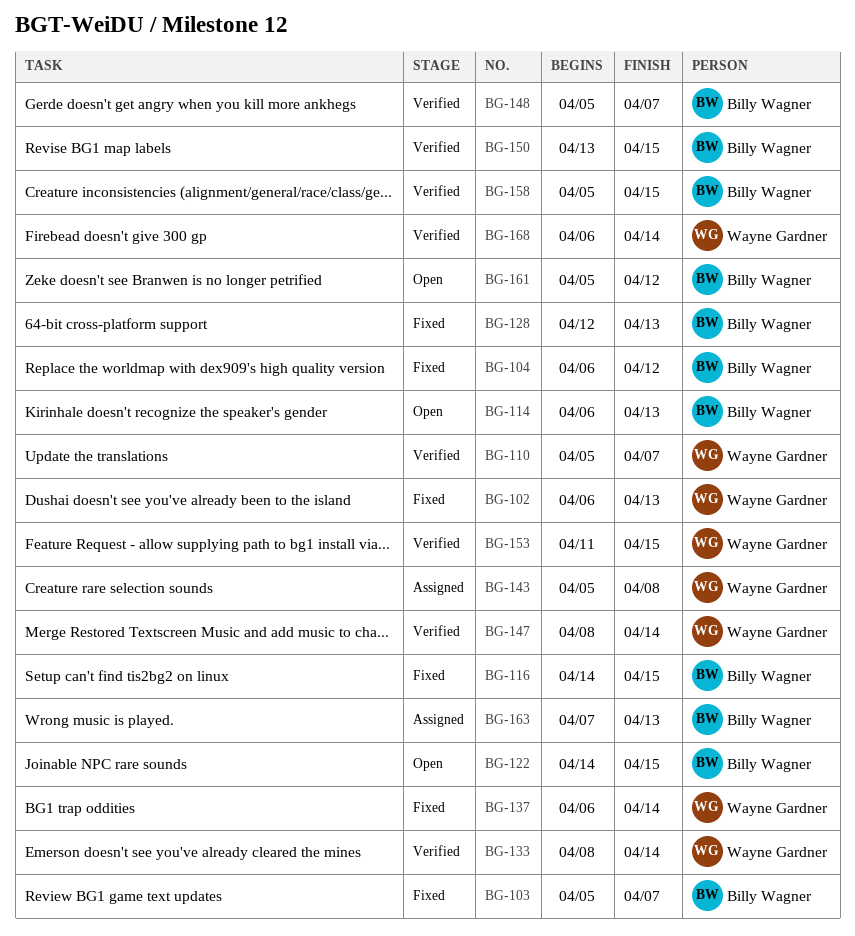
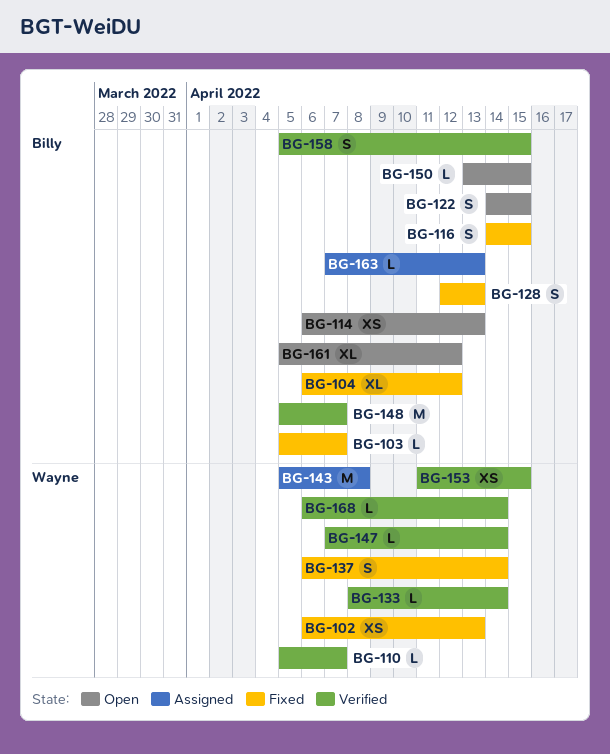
BG-147, start: Apr 8 -> Apr 7
BG-150, status: Verified -> Open

